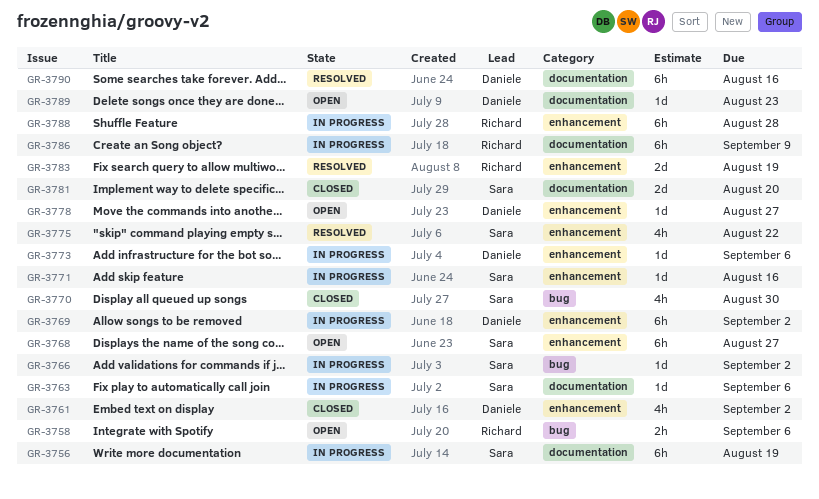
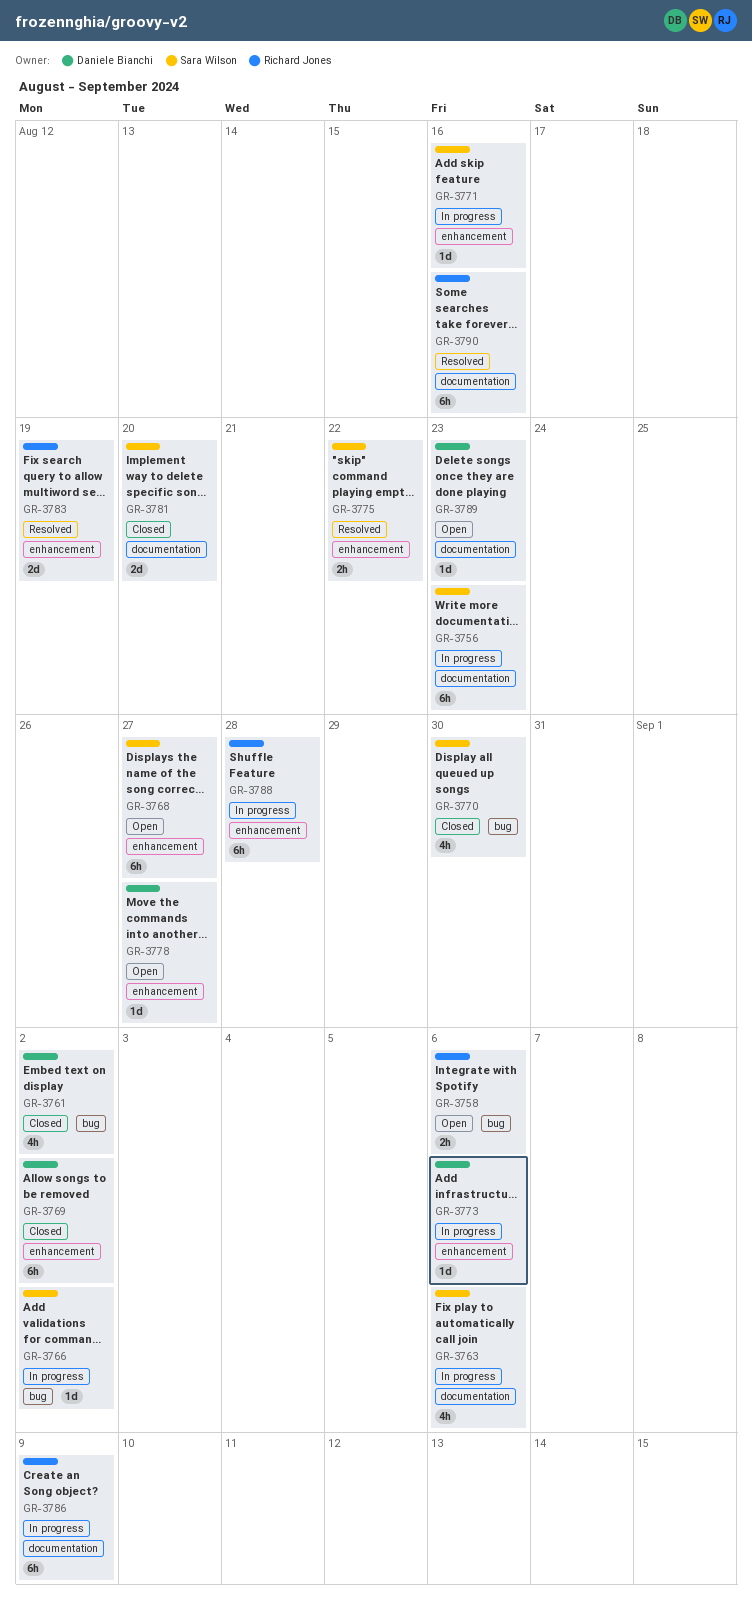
GR-3756, due: Aug 19 -> Aug 23
GR-3761, label: enhancement -> bug
GR-3763, estimate: 1d -> 4h
GR-3769, status: In progress -> Closed
GR-3775, estimate: 4h -> 2h
GR-3790, owner: Daniele Bianchi -> Richard Jones

